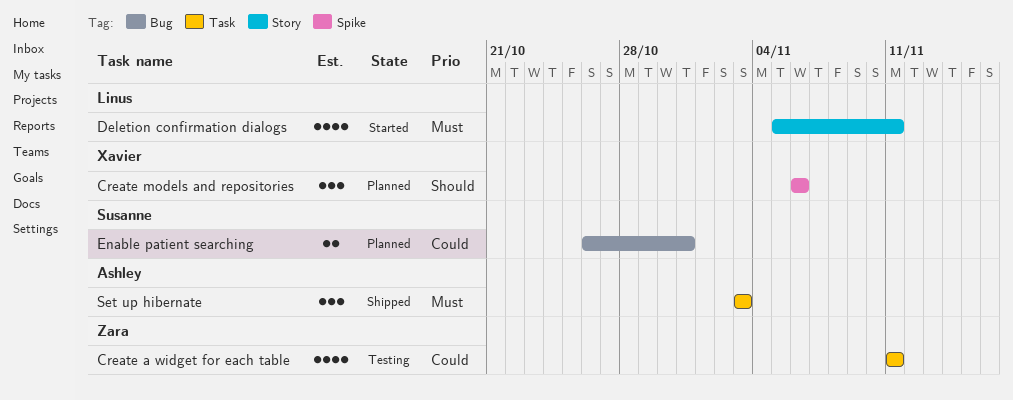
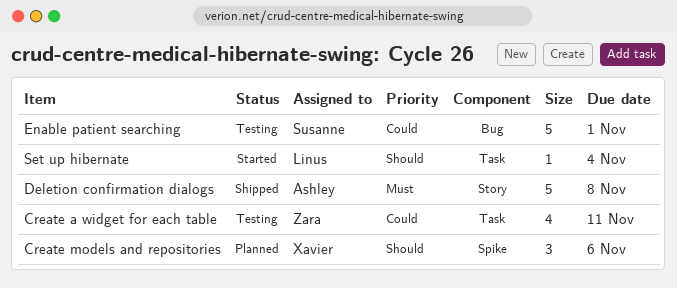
Deletion confirmation dialogs, status: Started -> Shipped
Deletion confirmation dialogs, owner: Linus -> Ashley
Deletion confirmation dialogs, estimate: 4 -> 5
Deletion confirmation dialogs, due: Nov 11 -> Nov 8
Enable patient searching, status: Planned -> Testing
Enable patient searching, estimate: 2 -> 5
Enable patient searching, due: Oct 31 -> Nov 1
Set up hibernate, status: Shipped -> Started
Set up hibernate, owner: Ashley -> Linus
Set up hibernate, priority: Must -> Should
Set up hibernate, estimate: 3 -> 1
Set up hibernate, due: Nov 3 -> Nov 4

